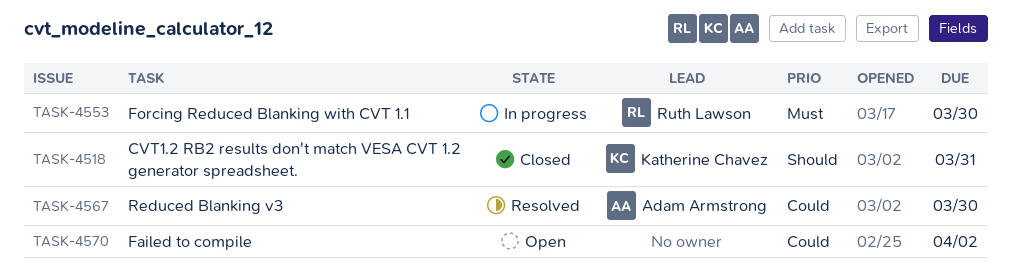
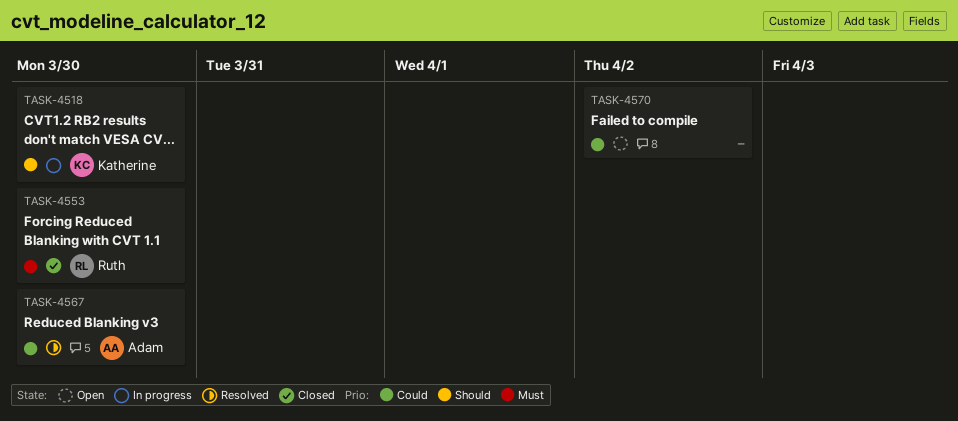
TASK-4518, status: Closed -> In progress
TASK-4518, due: Mar 31 -> Mar 30
TASK-4553, status: In progress -> Closed

